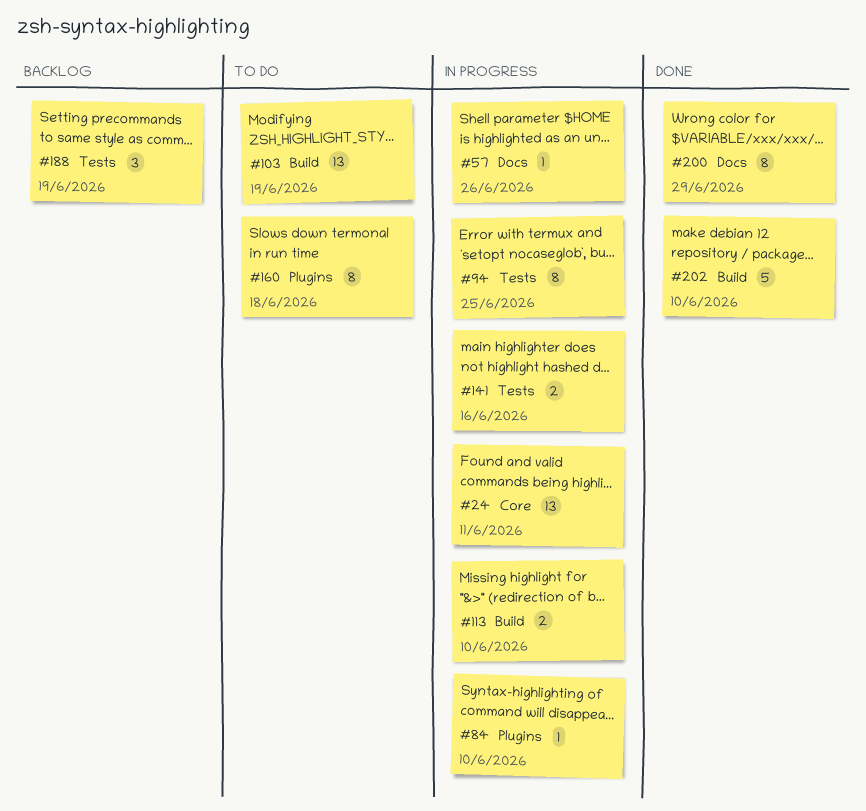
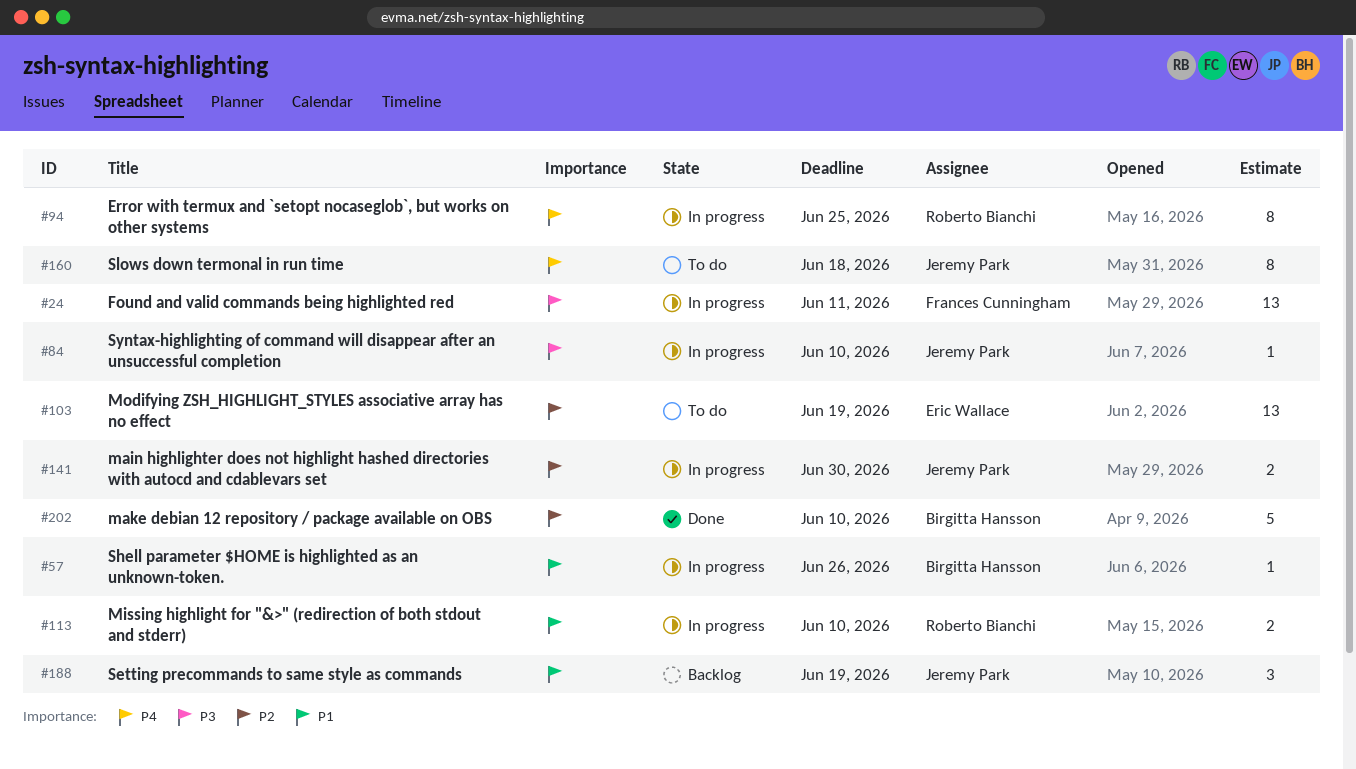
#141, due: Jun 16 -> Jun 30
#200: present -> none

